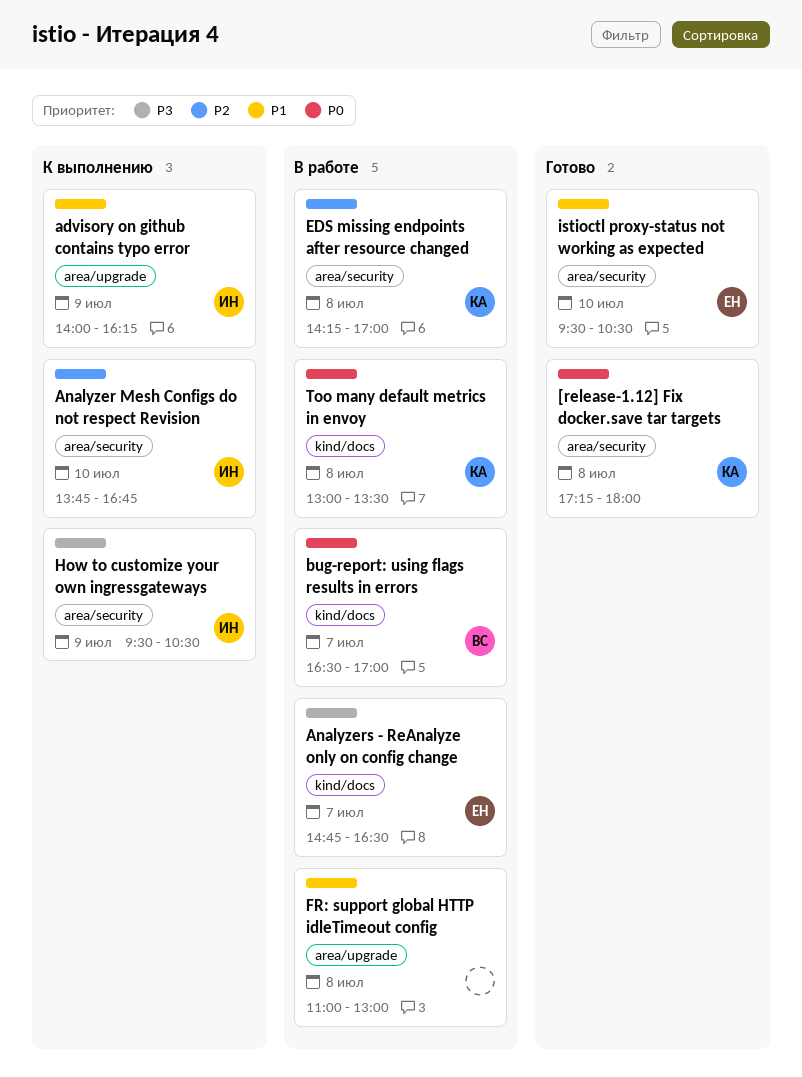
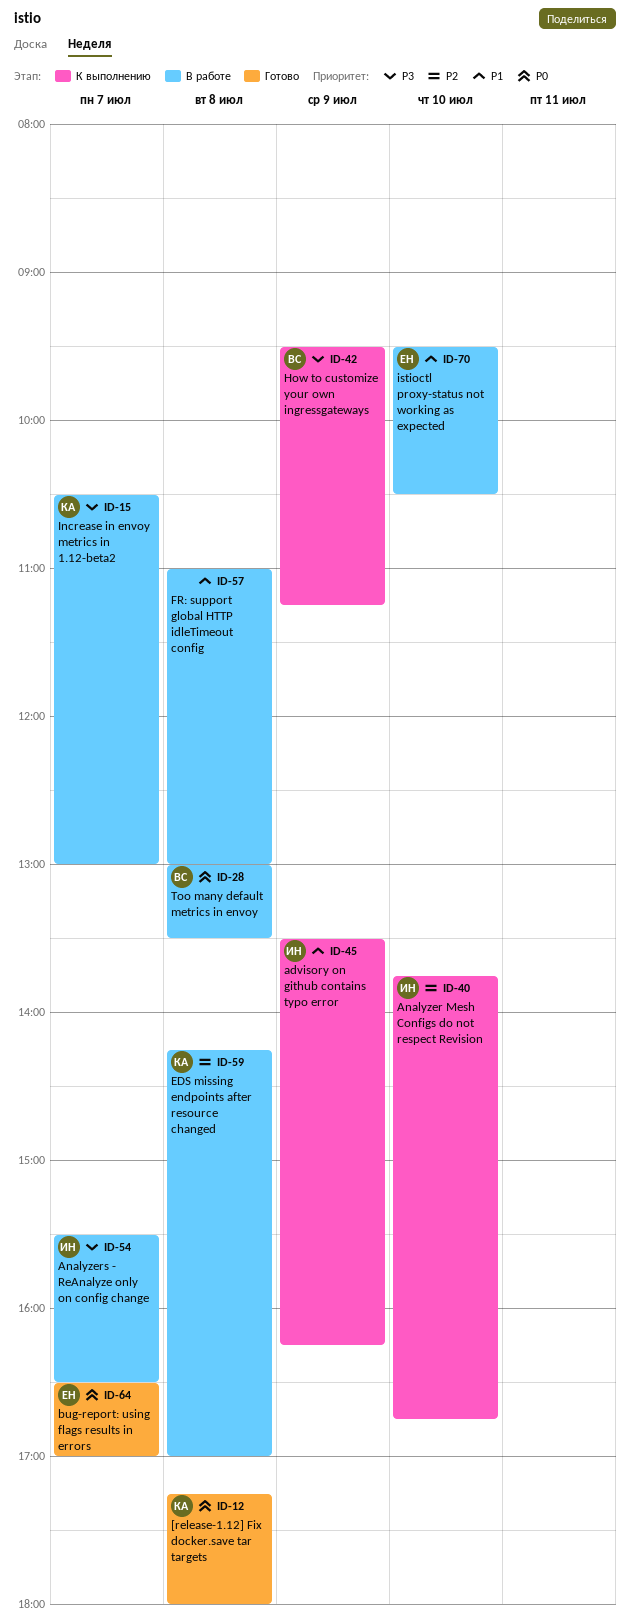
advisory on github contains typo error, begins: 14:00 -> 13:30
Analyzers - ReAnalyze only on config change, owner: ЕН -> ИН
Analyzers - ReAnalyze only on config change, begins: 14:45 -> 15:30
bug-report: using flags results in errors, status: В работе -> Готово
bug-report: using flags results in errors, owner: ВС -> ЕН
How to customize your own ingressgateways, owner: ИН -> ВС
How to customize your own ingressgateways, ends: 10:30 -> 11:15
Increase in envoy metrics in 1.12-beta2: none -> present
istioctl proxy-status not working as expected, status: Готово -> В работе
Too many default metrics in envoy, owner: КА -> ВС

